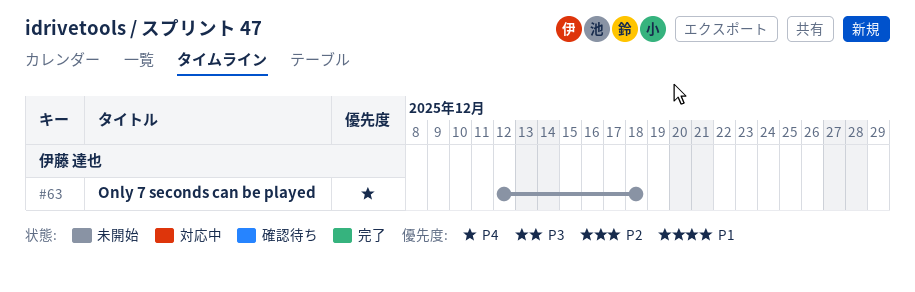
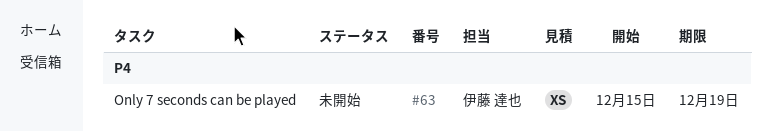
#63, start: Dec 12 -> Dec 15
#63, due: Dec 18 -> Dec 19

